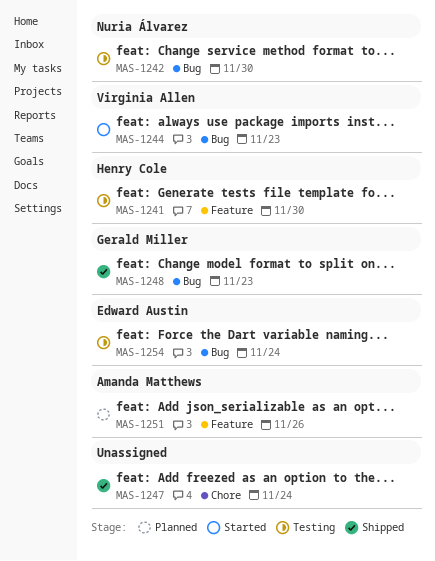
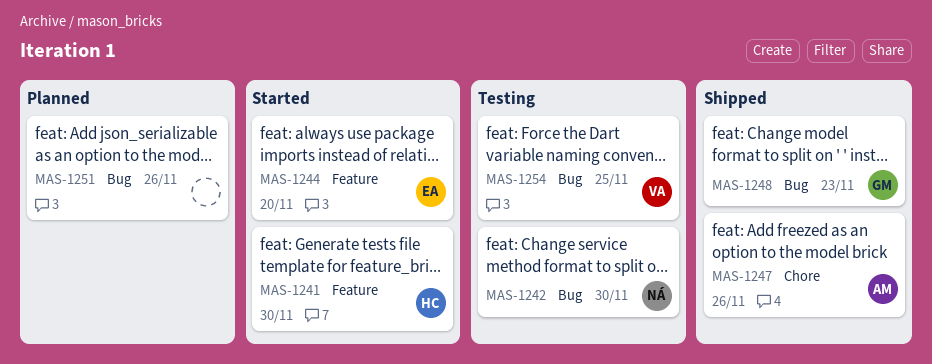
MAS-1241, status: Testing -> Started
MAS-1244, owner: Virginia Allen -> Edward Austin
MAS-1244, label: Bug -> Feature
MAS-1244, due: Nov 23 -> Nov 20
MAS-1247, owner: none -> Amanda Matthews
MAS-1247, due: Nov 24 -> Nov 26
MAS-1251, owner: Amanda Matthews -> none
MAS-1251, label: Feature -> Bug
MAS-1254, owner: Edward Austin -> Virginia Allen
MAS-1254, due: Nov 24 -> Nov 25

